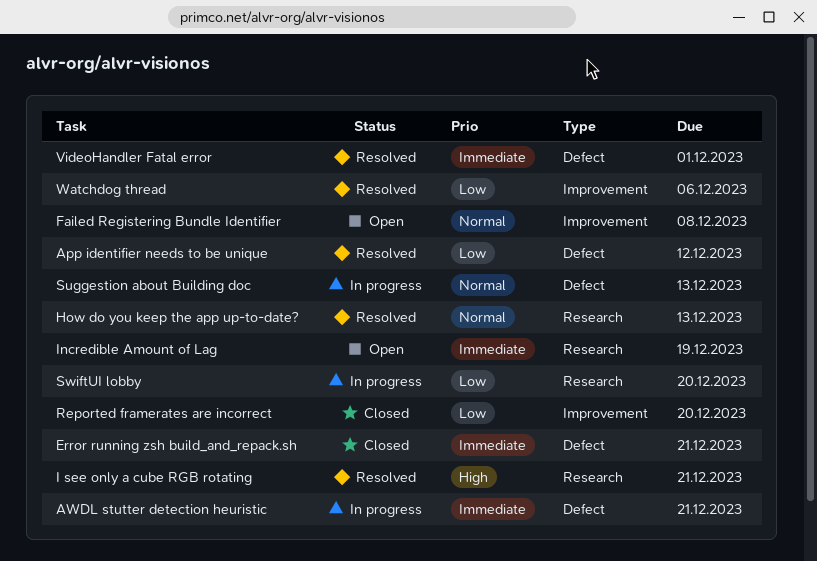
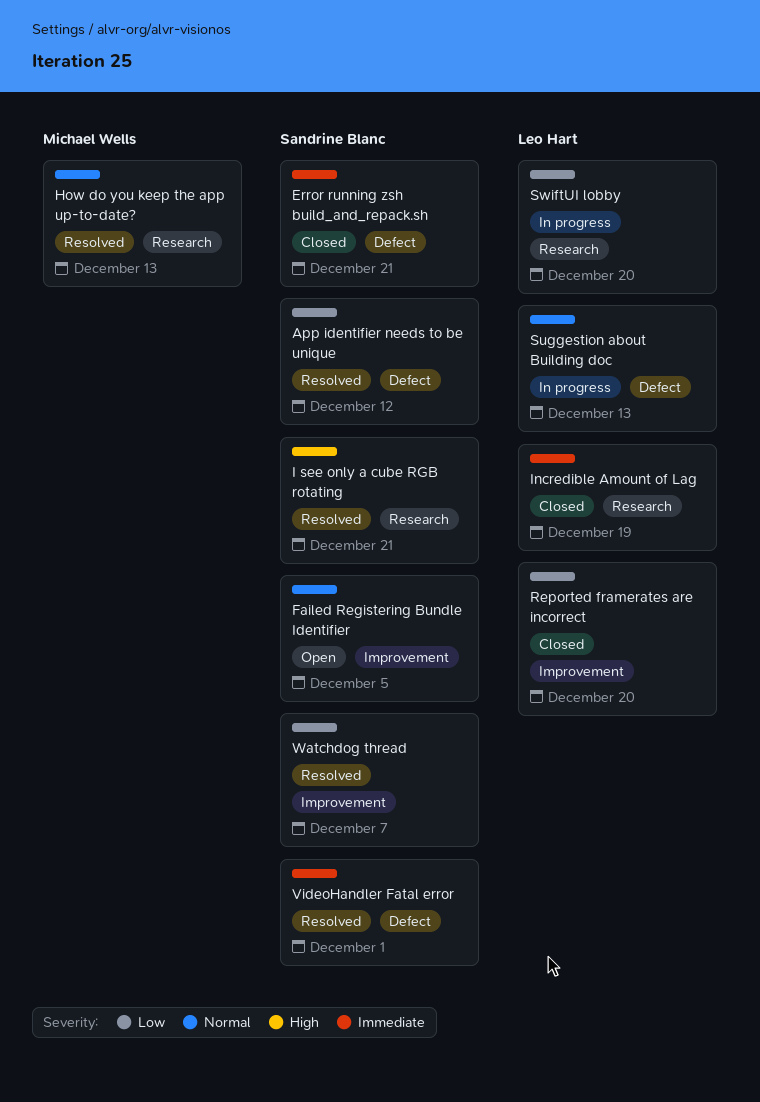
AWDL stutter detection heuristic: present -> none
Failed Registering Bundle Identifier, due: Dec 8 -> Dec 5
Incredible Amount of Lag, status: Open -> Closed
Watchdog thread, due: Dec 6 -> Dec 7

